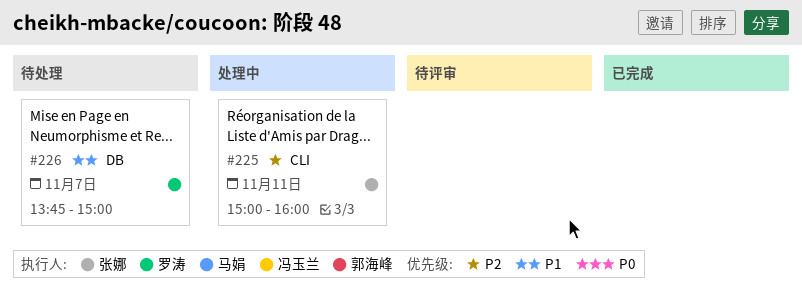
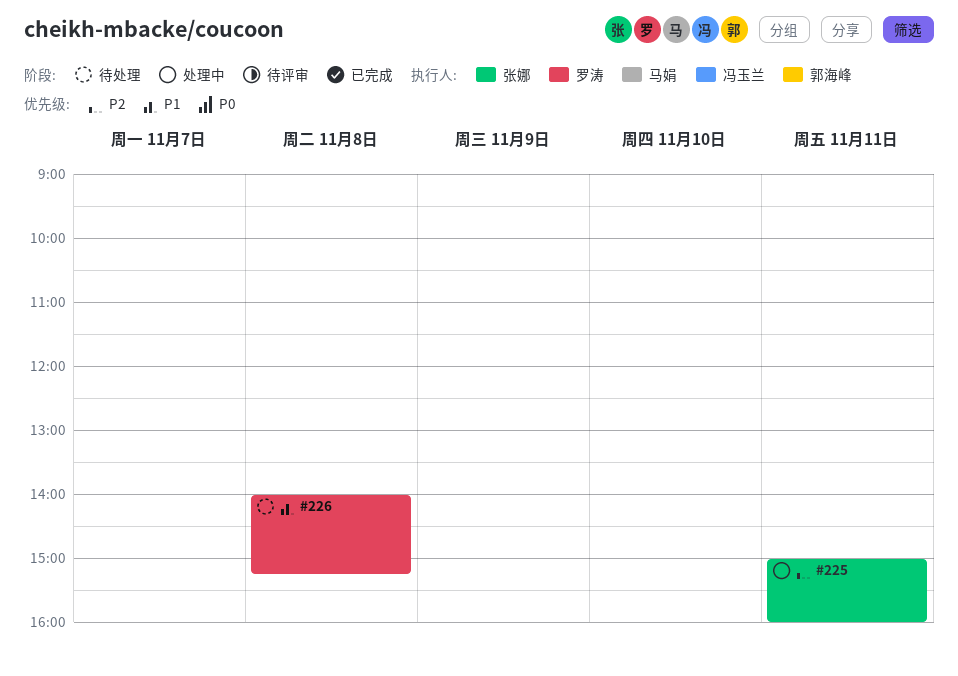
#226, day: Nov 7 -> Nov 8
#226, begins: 13:45 -> 14:00
#226, ends: 15:00 -> 15:15

